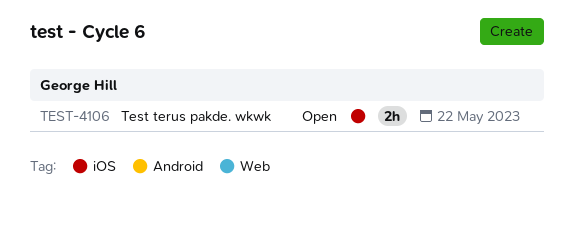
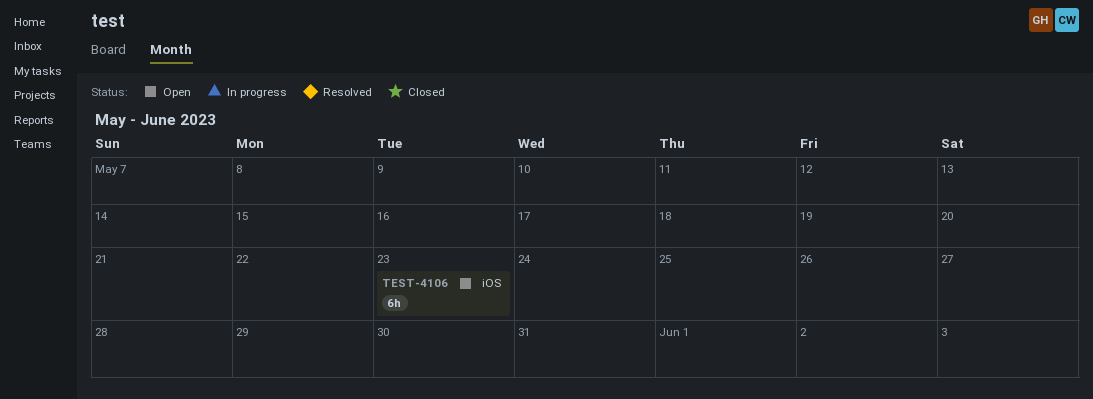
TEST-4106, estimate: 2h -> 6h
TEST-4106, due: May 22 -> May 23

